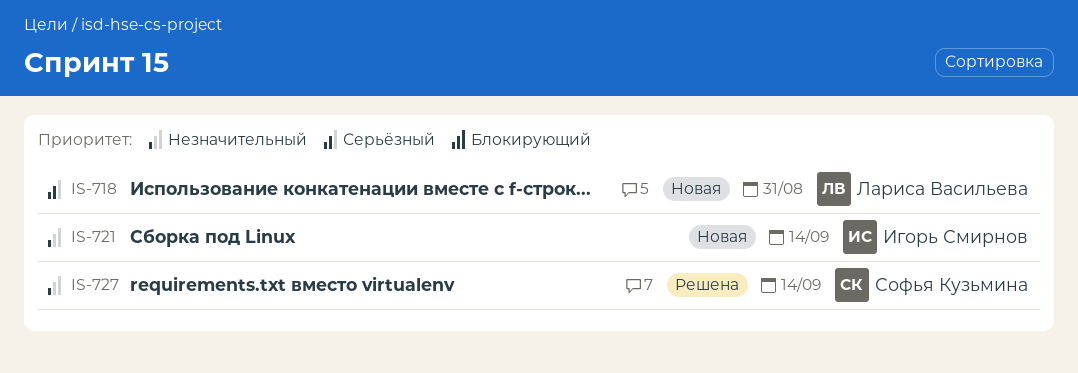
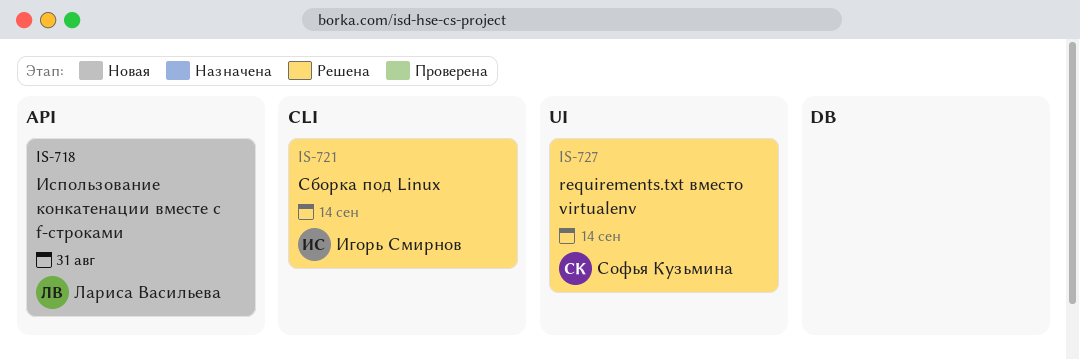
IS-721, status: Новая -> Решена

